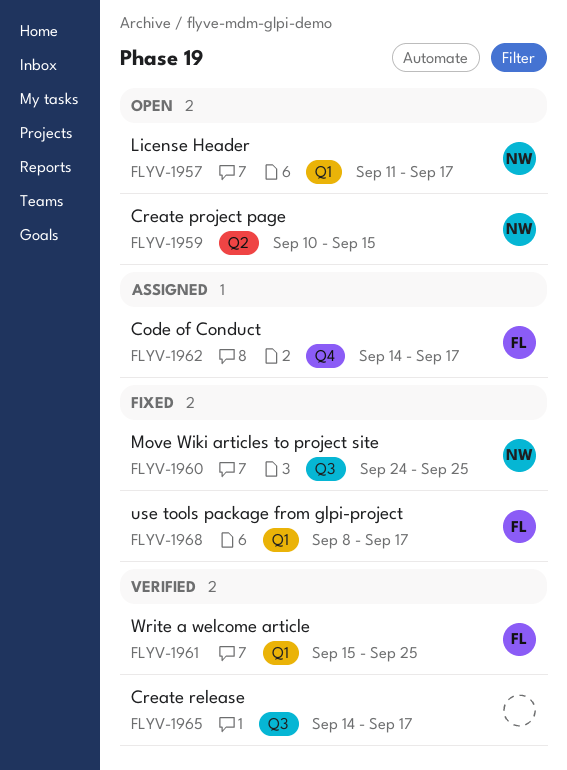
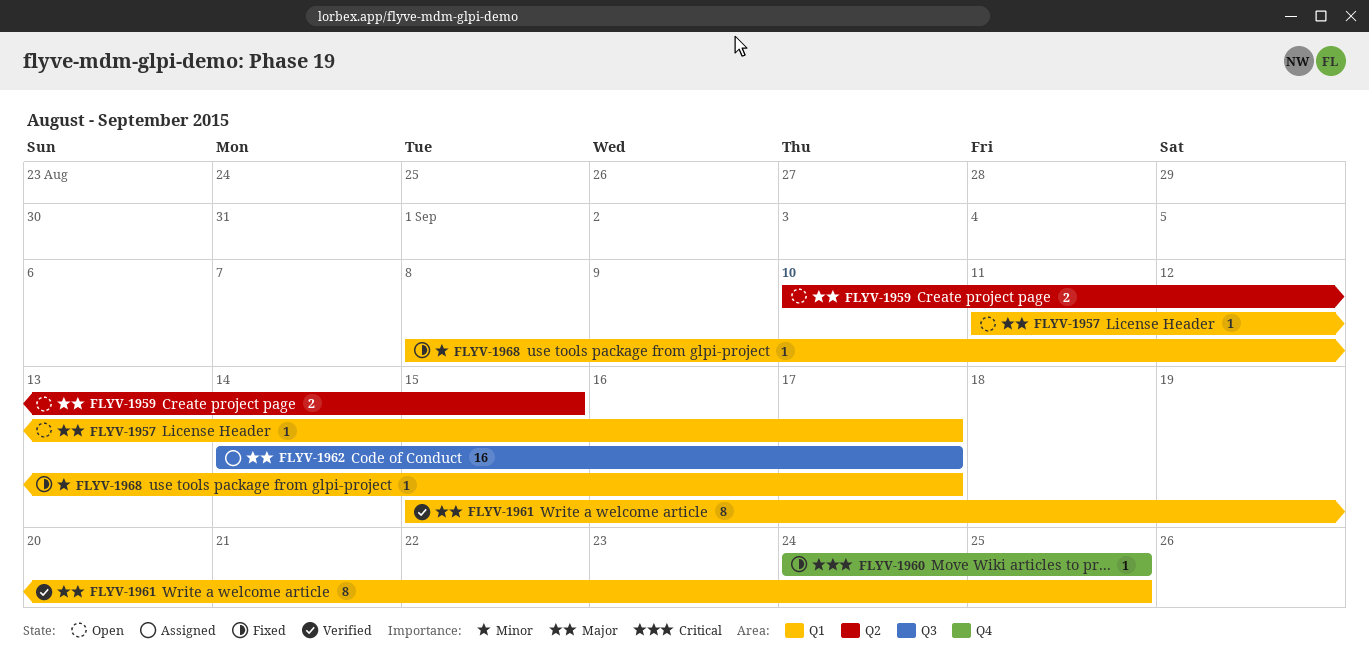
FLYV-1960, label: Q3 -> Q4
FLYV-1962, label: Q4 -> Q3
FLYV-1965: present -> none

